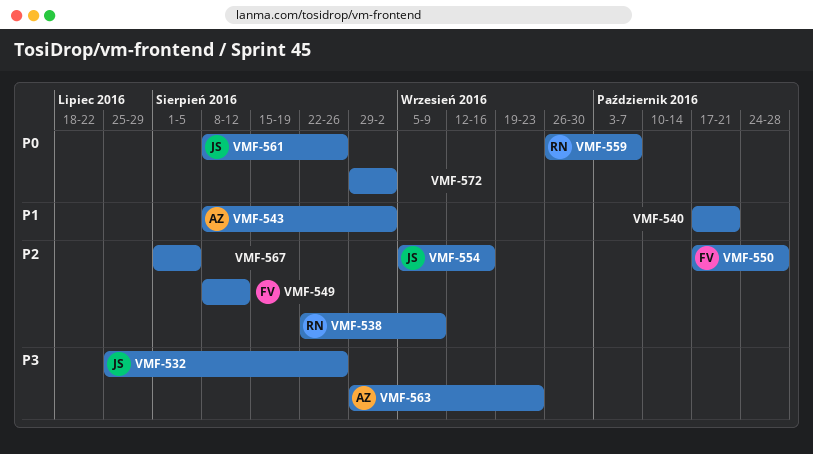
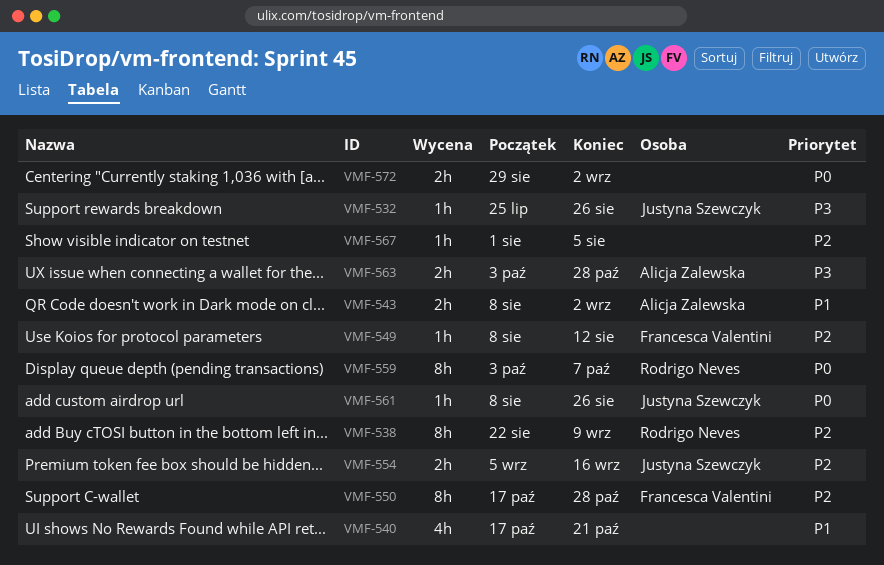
VMF-559, start: Sep 26 -> Oct 3
VMF-563, start: Aug 29 -> Oct 3
VMF-563, due: Sep 23 -> Oct 28

